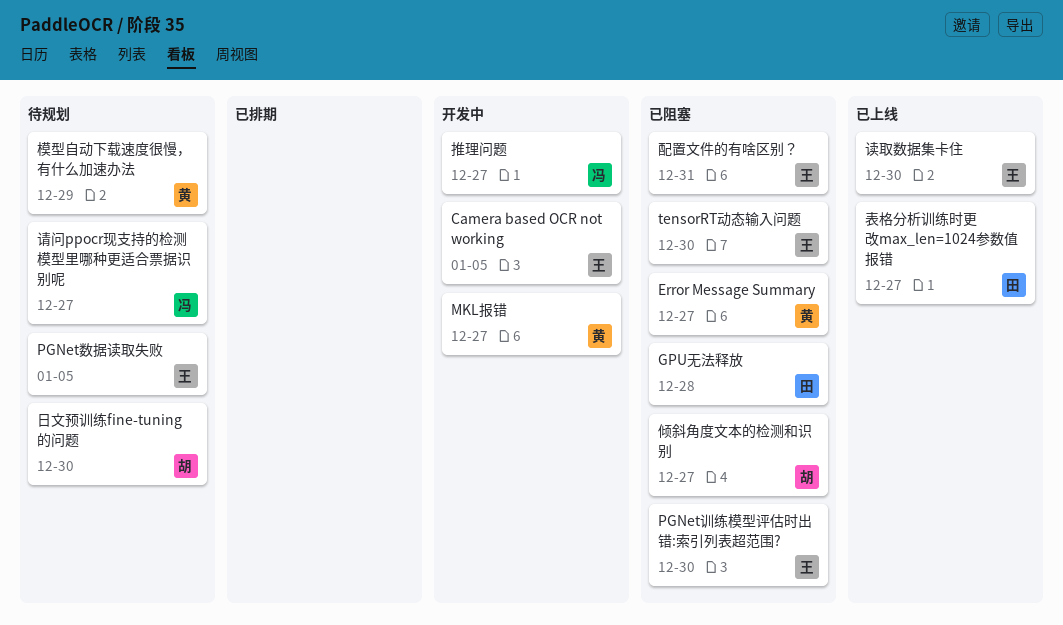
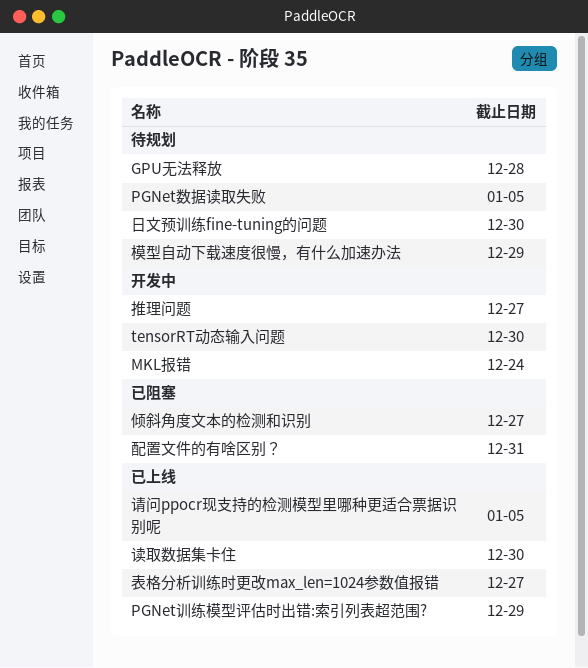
Camera based OCR not working: present -> none
Error Message Summary: present -> none
GPU无法释放, status: 已阻塞 -> 待规划
MKL报错, due: Dec 27 -> Dec 24
PGNet训练模型评估时出错:索引列表超范围?, status: 已阻塞 -> 已上线
PGNet训练模型评估时出错:索引列表超范围?, due: Dec 30 -> Dec 29
tensorRT动态输入问题, status: 已阻塞 -> 开发中
请问ppocr现支持的检测模型里哪种更适合票据识别呢, status: 待规划 -> 已上线
请问ppocr现支持的检测模型里哪种更适合票据识别呢, due: Dec 27 -> Jan 5

